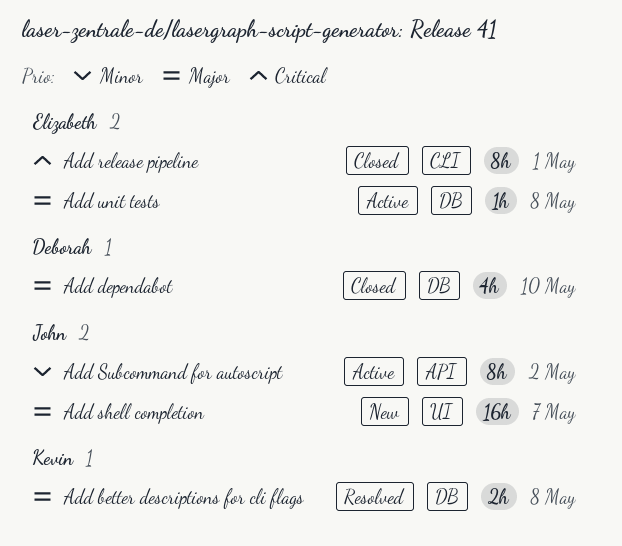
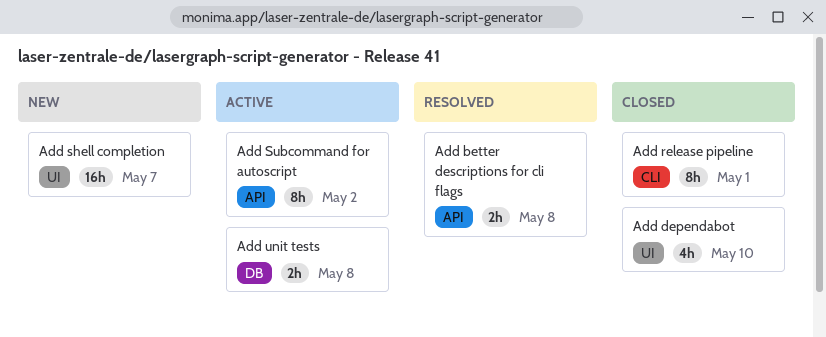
Add better descriptions for cli flags, label: DB -> API
Add dependabot, label: DB -> UI
Add unit tests, estimate: 1h -> 2h

